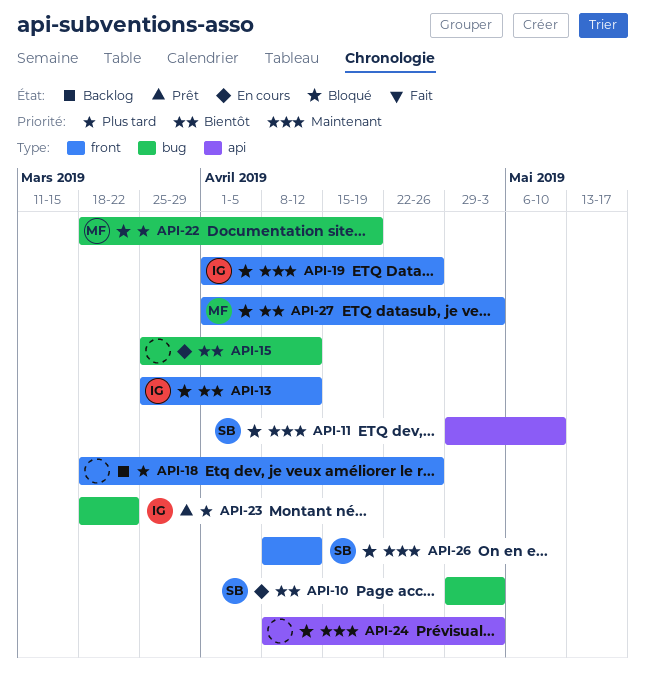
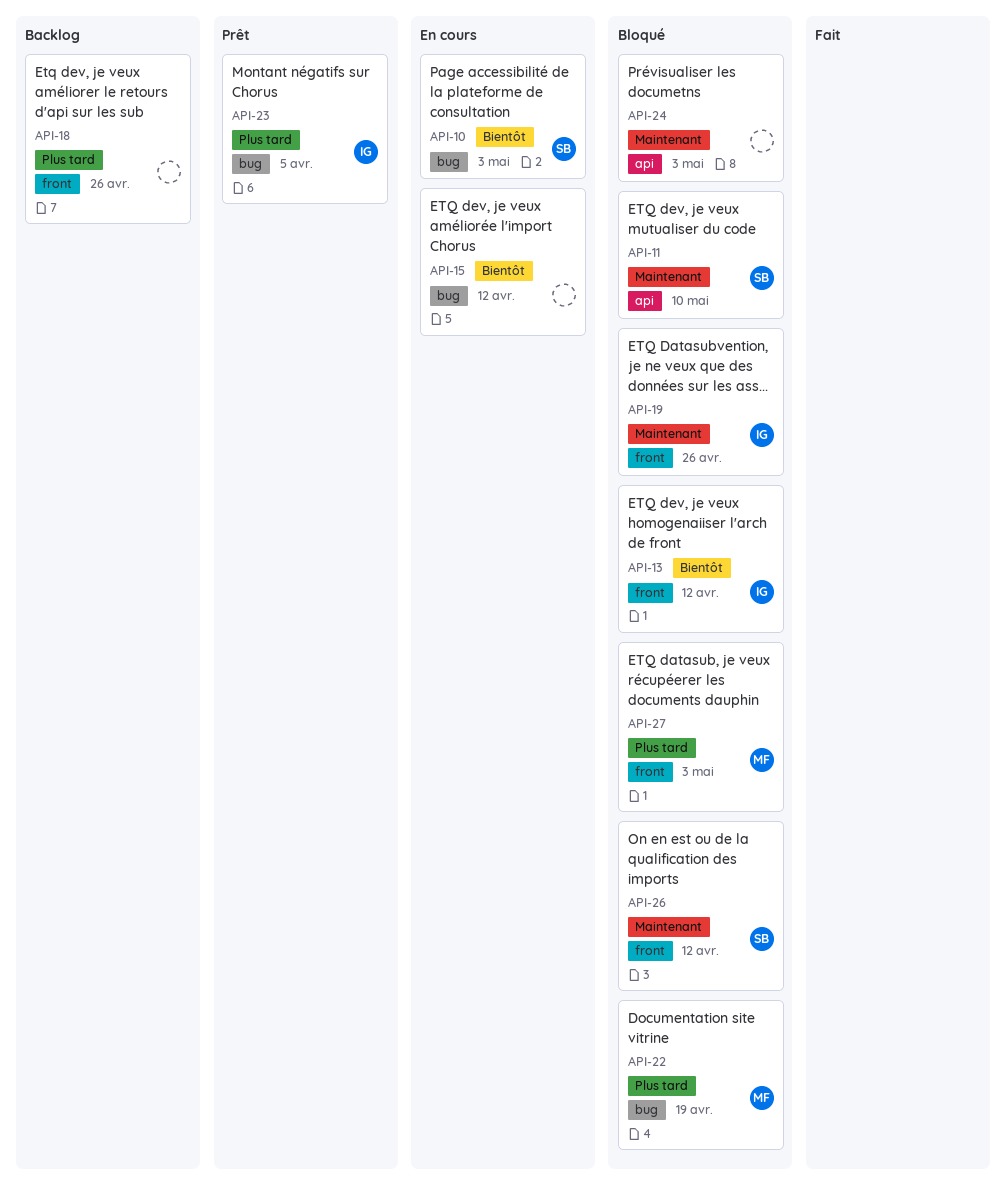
API-23, due: Mar 22 -> Apr 5
API-27, priority: Bientôt -> Plus tard

